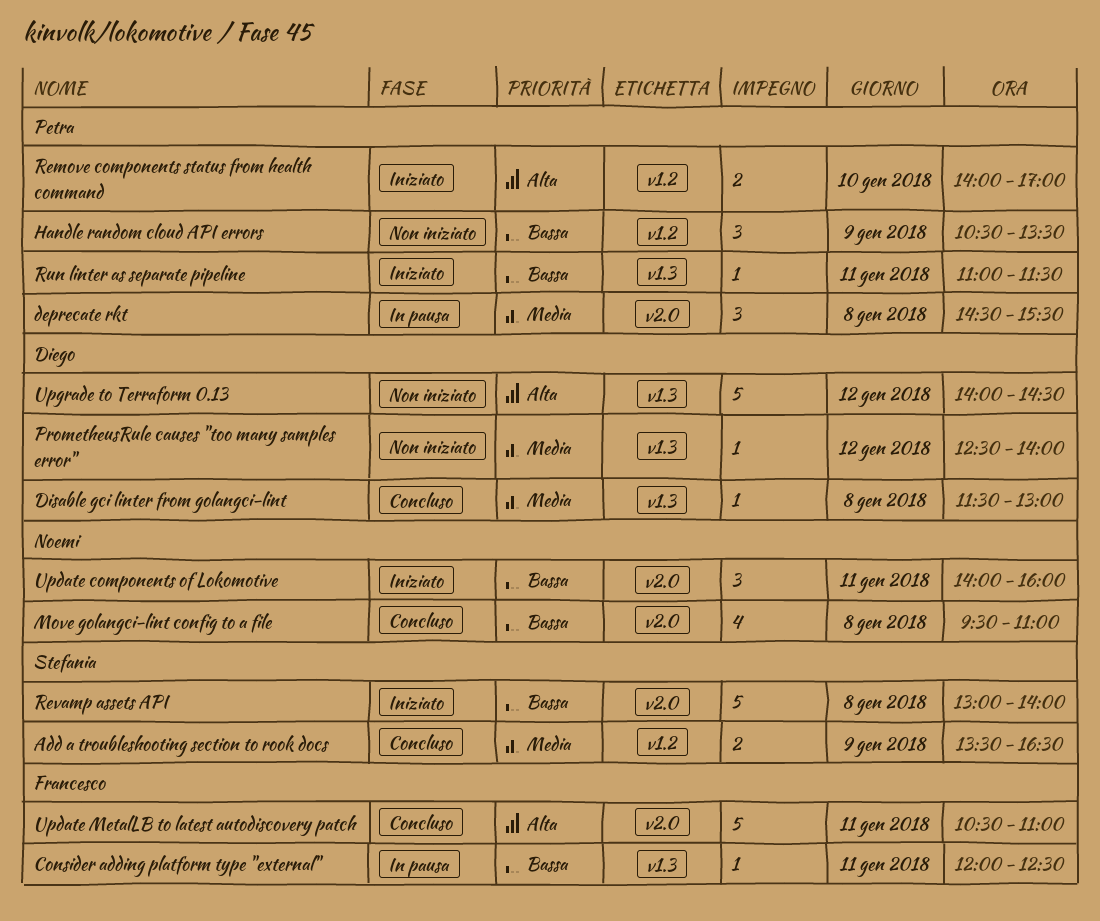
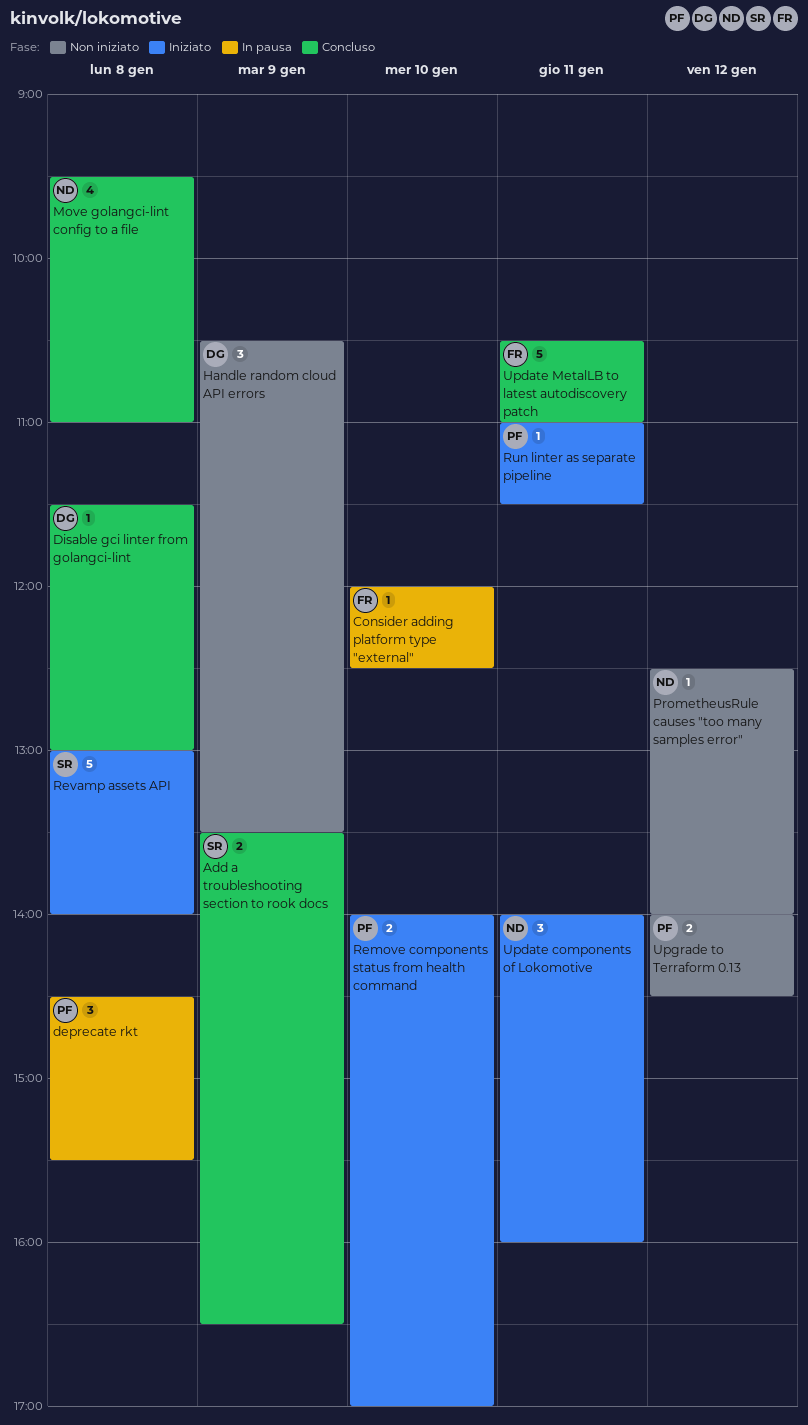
Consider adding platform type "external", day: Jan 11 -> Jan 10
Handle random cloud API errors, owner: Petra -> Diego
PrometheusRule causes "too many samples error", owner: Diego -> Noemi
Upgrade to Terraform 0.13, owner: Diego -> Petra
Upgrade to Terraform 0.13, estimate: 5 -> 2

